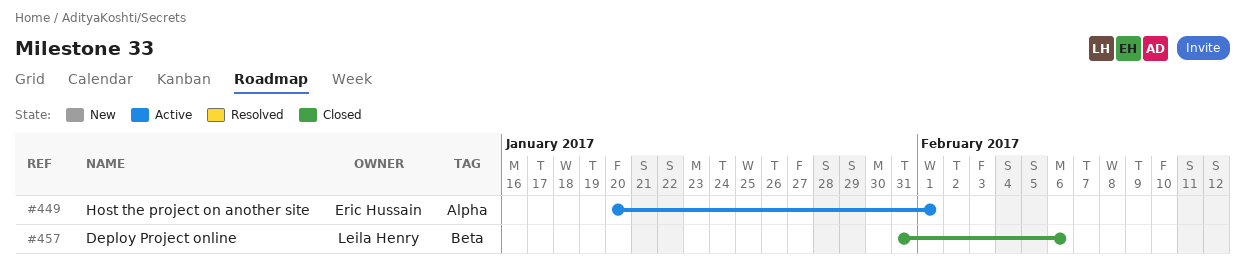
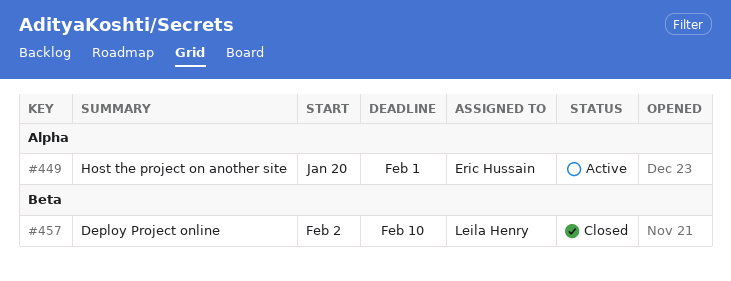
#457, start: Jan 31 -> Feb 2
#457, due: Feb 6 -> Feb 10

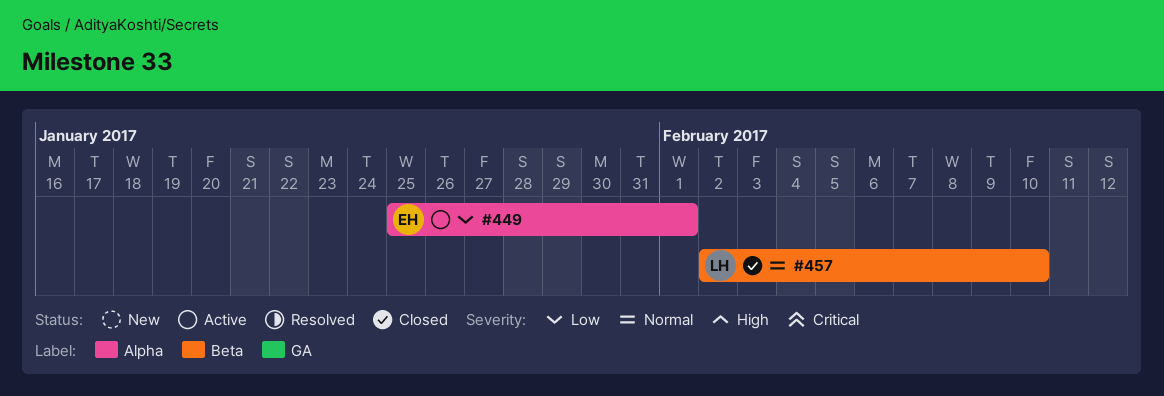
#449, start: Jan 20 -> Jan 25

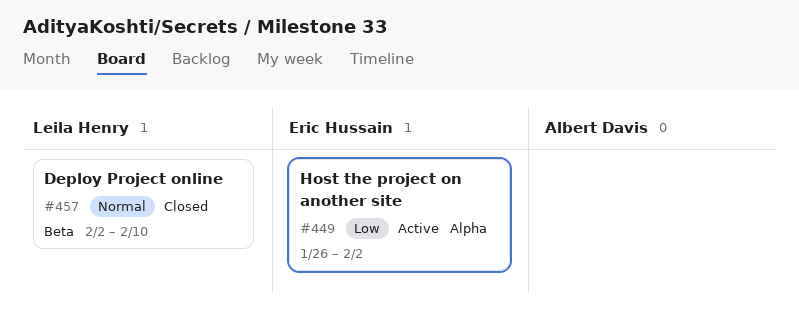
#449, start: Jan 25 -> Jan 26
#449, due: Feb 1 -> Feb 2

